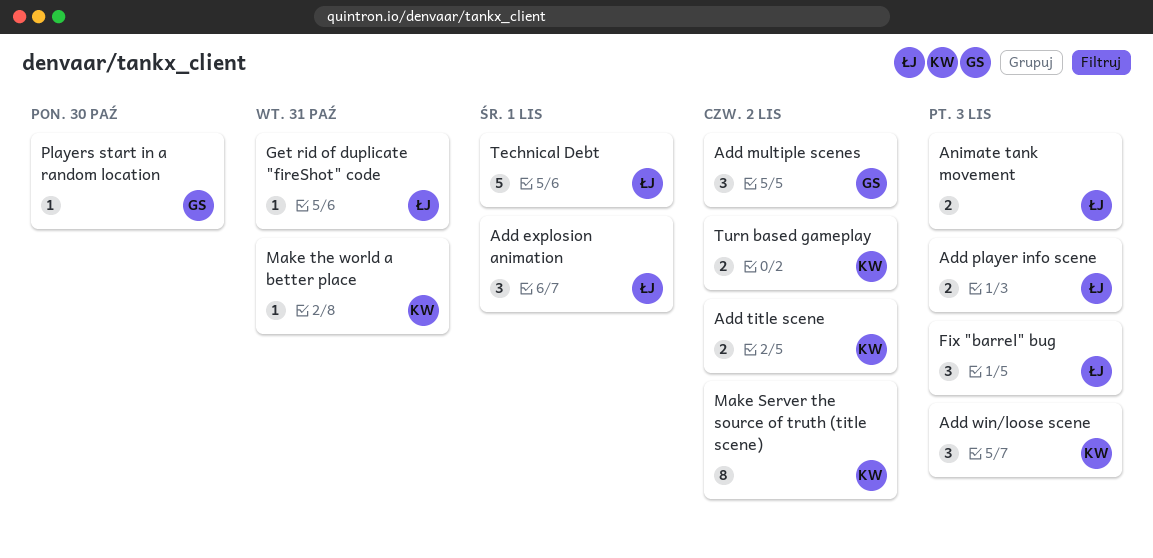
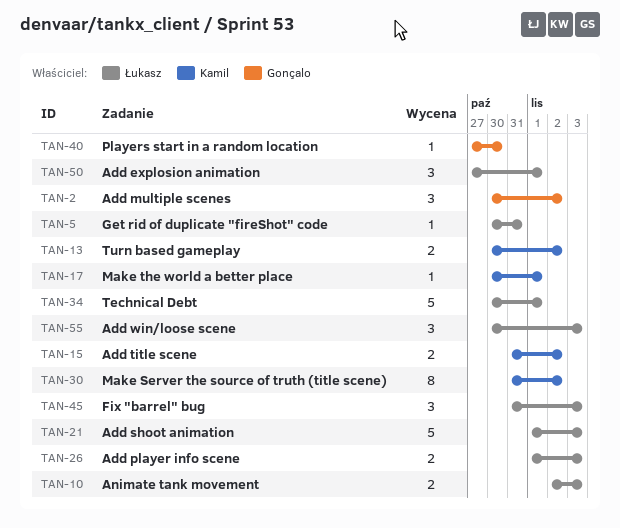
Add shoot animation: none -> present
Add win/loose scene, owner: Kamil -> Łukasz
Make the world a better place, due: Oct 31 -> Nov 1

